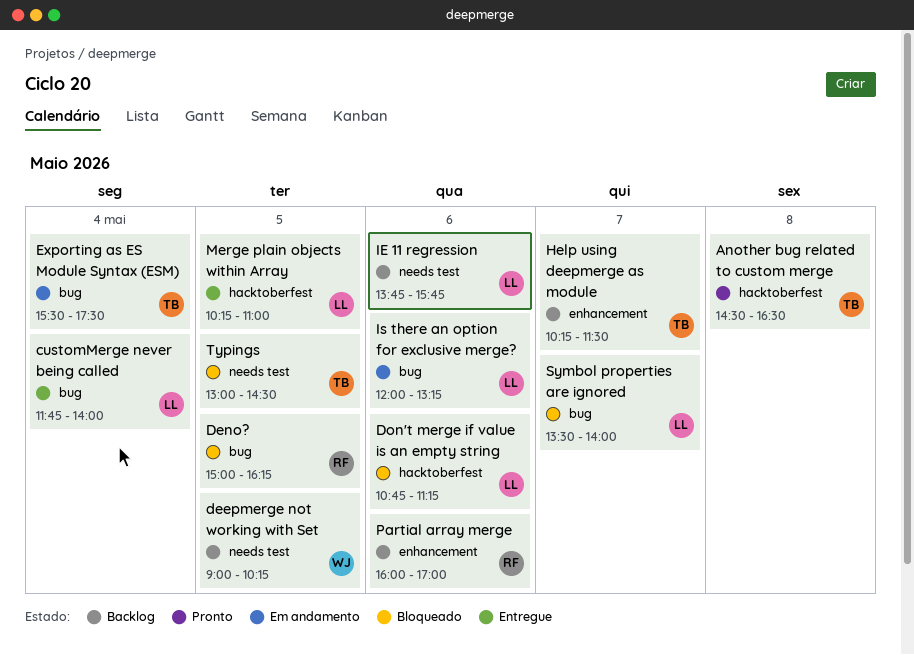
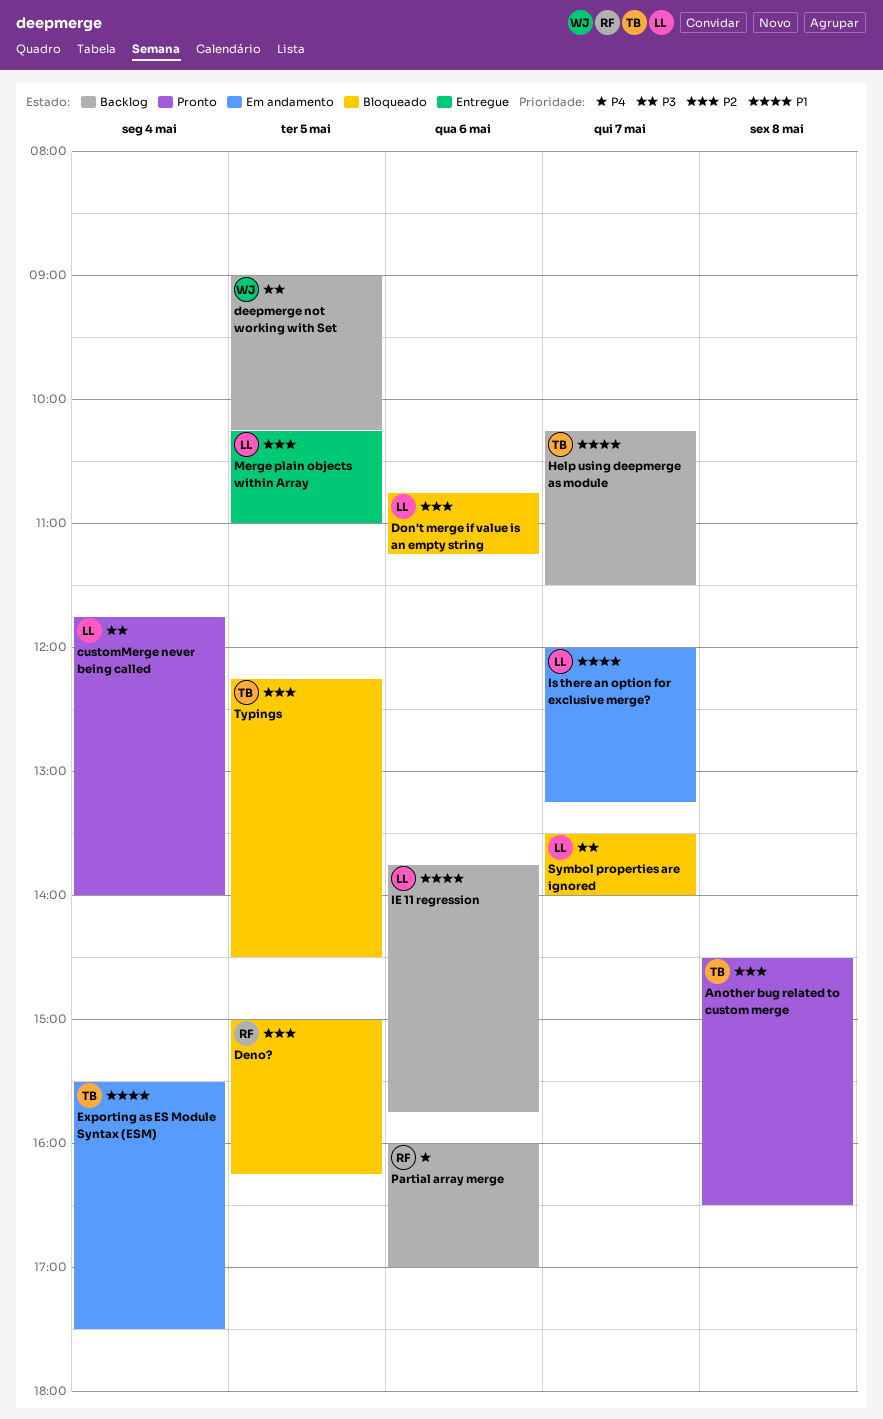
customMerge never being called, status: Entregue -> Pronto
Is there an option for exclusive merge?, day: May 6 -> May 7
Typings, begins: 13:00 -> 12:15

